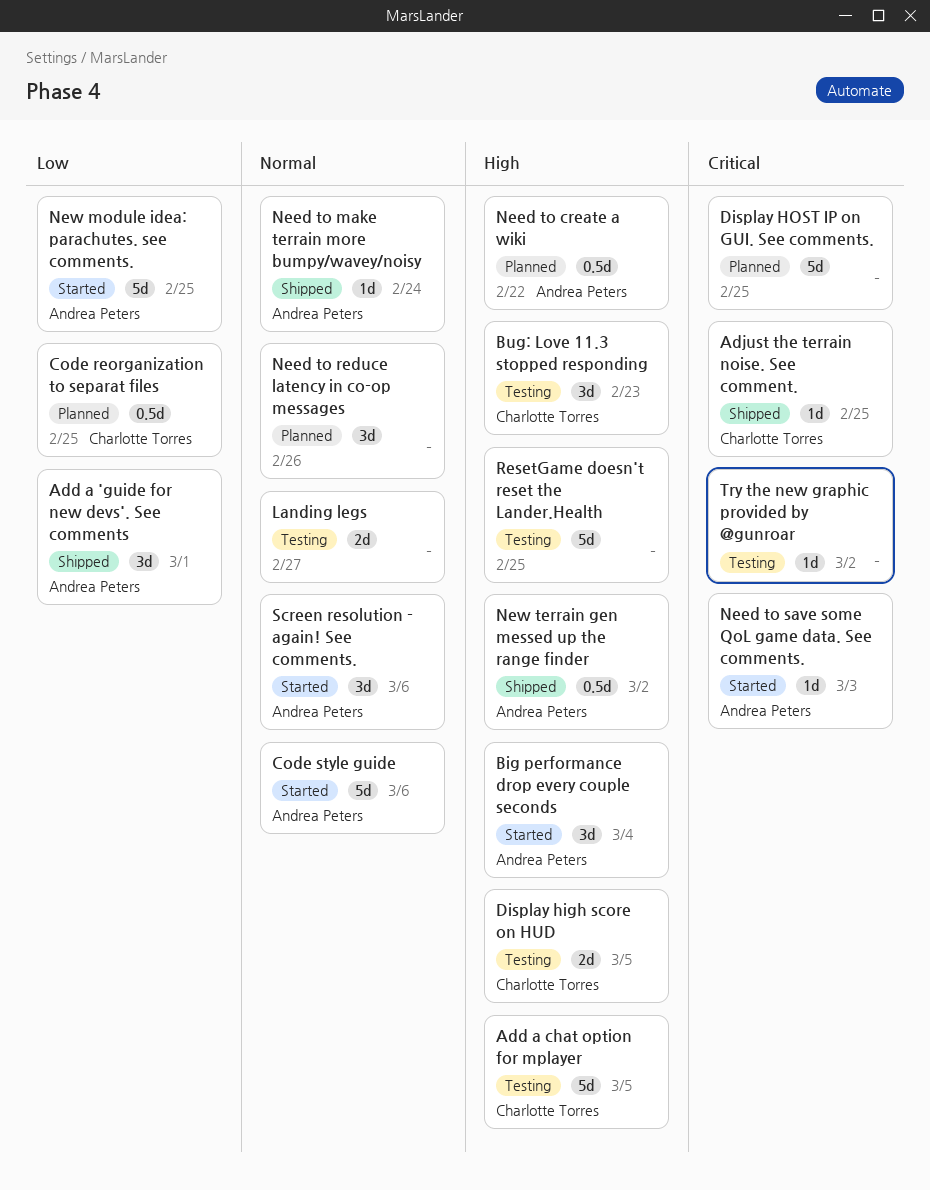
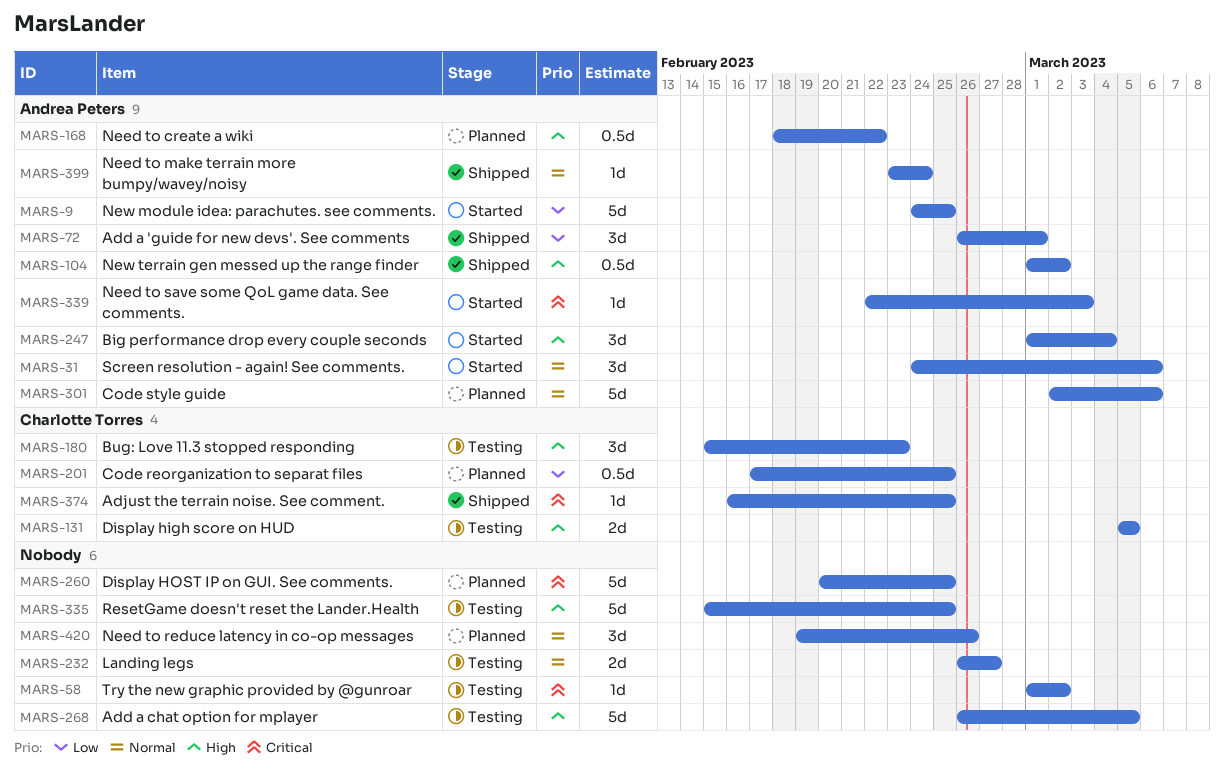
Add a chat option for mplayer, owner: Charlotte Torres -> none
Code style guide, status: Started -> Planned

